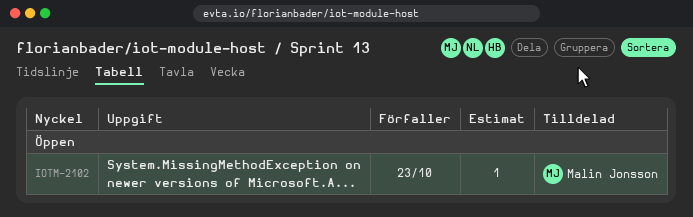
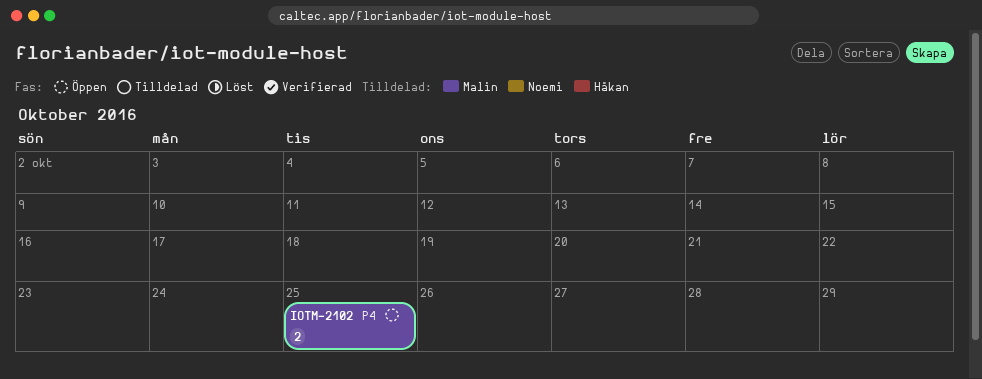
IOTM-2102, estimate: 1 -> 2
IOTM-2102, due: Oct 23 -> Oct 25

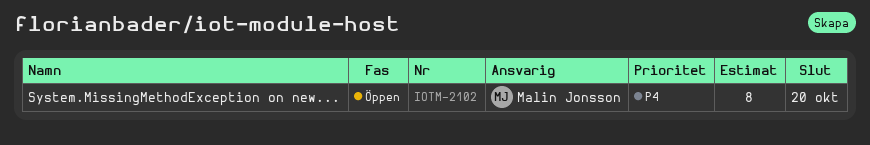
IOTM-2102, estimate: 2 -> 8
IOTM-2102, due: Oct 25 -> Oct 20

